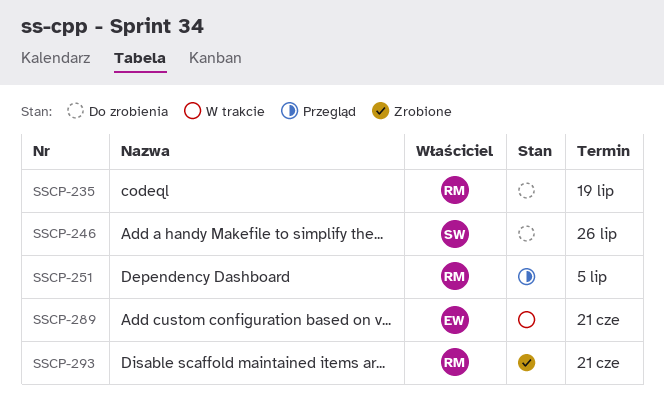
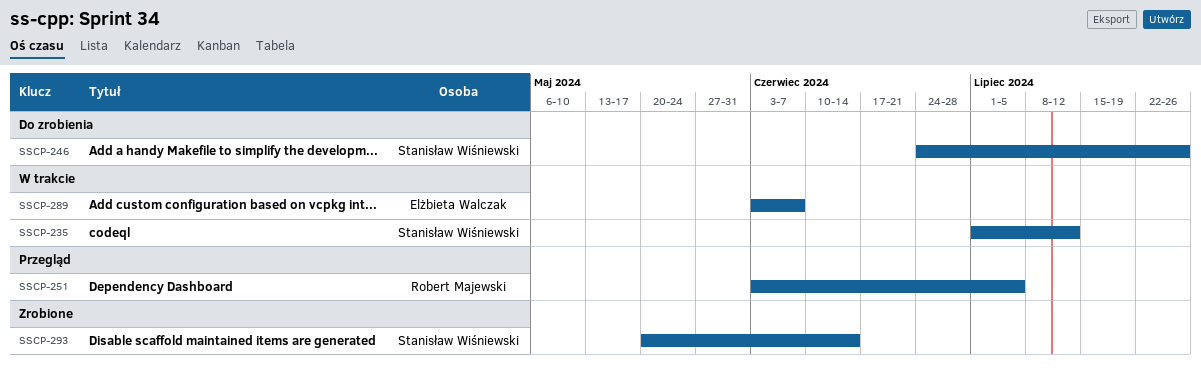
SSCP-235, status: Do zrobienia -> W trakcie
SSCP-235, owner: Robert Majewski -> Stanisław Wiśniewski
SSCP-235, due: Jul 19 -> Jul 12
SSCP-289, due: Jun 21 -> Jun 7
SSCP-293, owner: Robert Majewski -> Stanisław Wiśniewski
SSCP-293, due: Jun 21 -> Jun 14

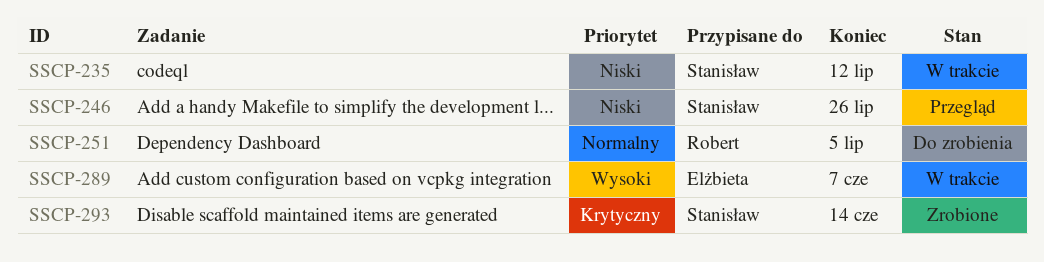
SSCP-246, status: Do zrobienia -> Przegląd
SSCP-251, status: Przegląd -> Do zrobienia

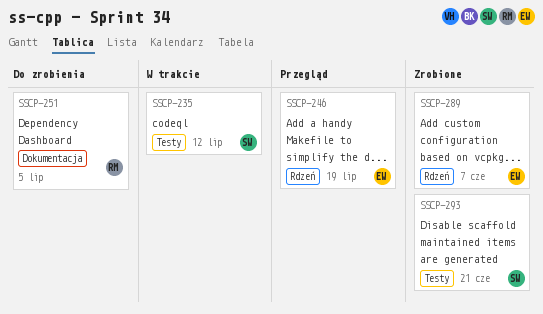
SSCP-246, owner: Stanisław -> Elżbieta
SSCP-246, due: Jul 26 -> Jul 19
SSCP-289, status: W trakcie -> Zrobione
SSCP-293, due: Jun 14 -> Jun 21

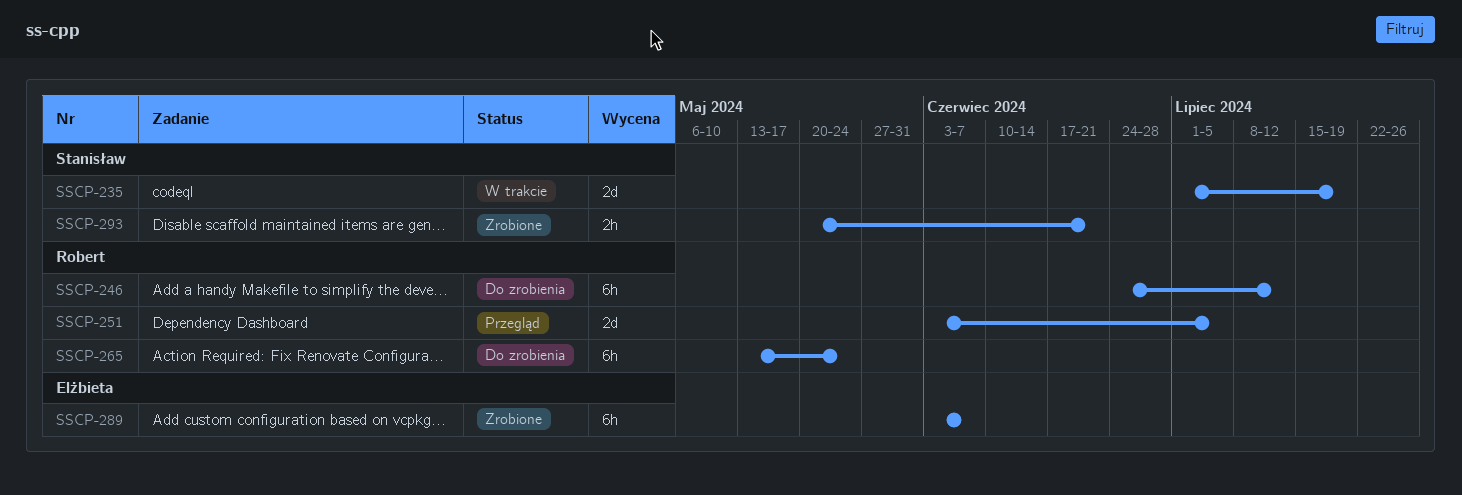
SSCP-235, due: Jul 12 -> Jul 19
SSCP-246, status: Przegląd -> Do zrobienia
SSCP-246, owner: Elżbieta -> Robert
SSCP-246, due: Jul 19 -> Jul 12
SSCP-251, status: Do zrobienia -> Przegląd
SSCP-265: none -> present

